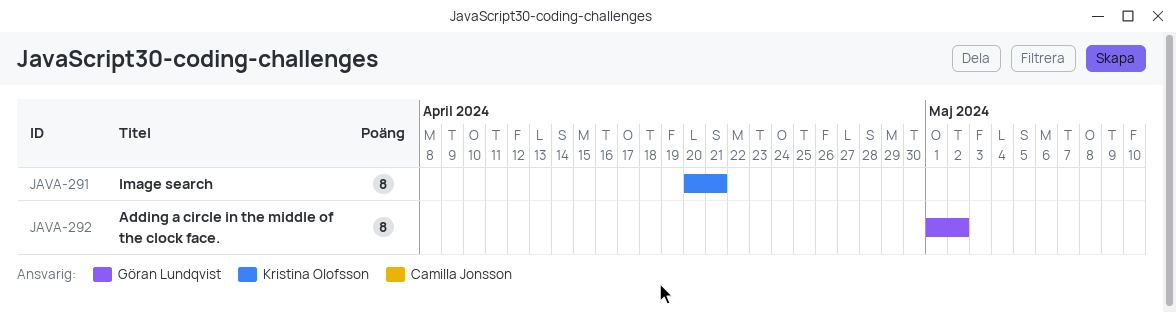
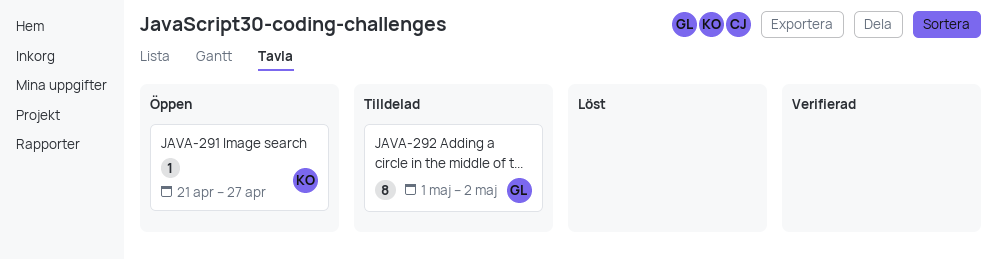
JAVA-291, estimate: 8 -> 1
JAVA-291, start: Apr 20 -> Apr 21
JAVA-291, due: Apr 21 -> Apr 27

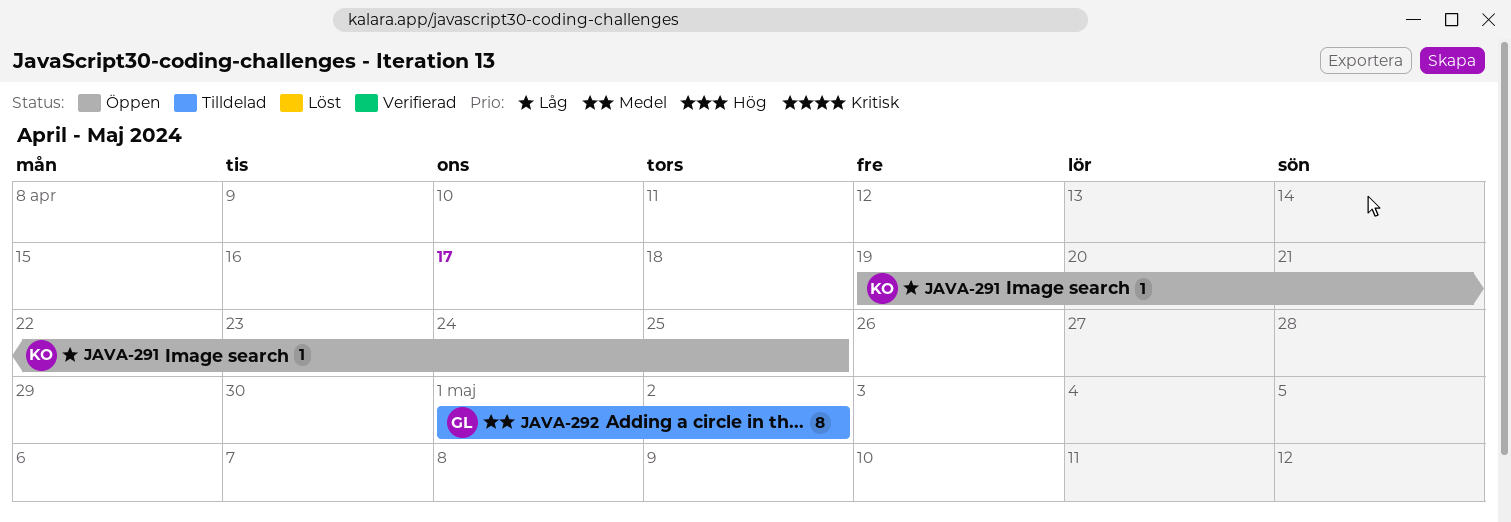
JAVA-291, start: Apr 21 -> Apr 19
JAVA-291, due: Apr 27 -> Apr 25

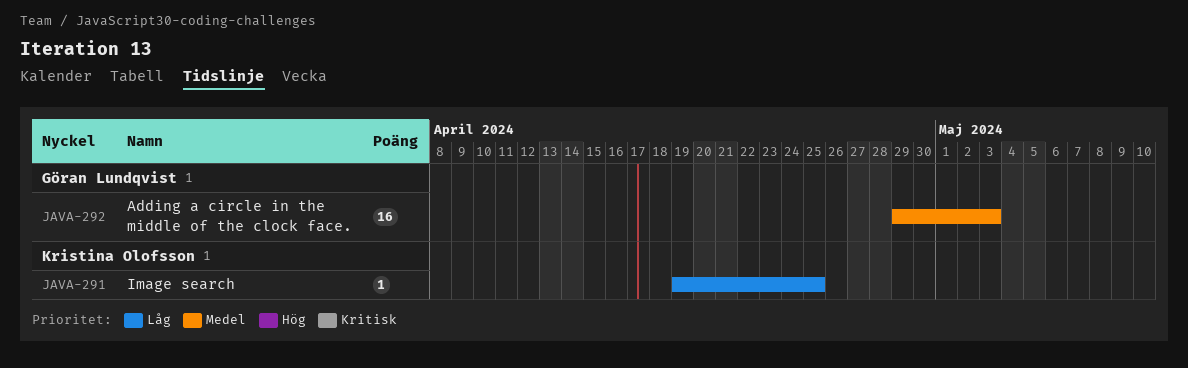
JAVA-292, estimate: 8 -> 16
JAVA-292, start: May 1 -> Apr 29
JAVA-292, due: May 2 -> May 3

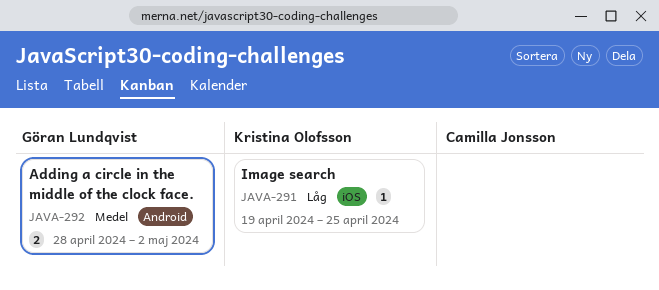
JAVA-292, estimate: 16 -> 2
JAVA-292, start: Apr 29 -> Apr 28
JAVA-292, due: May 3 -> May 2

